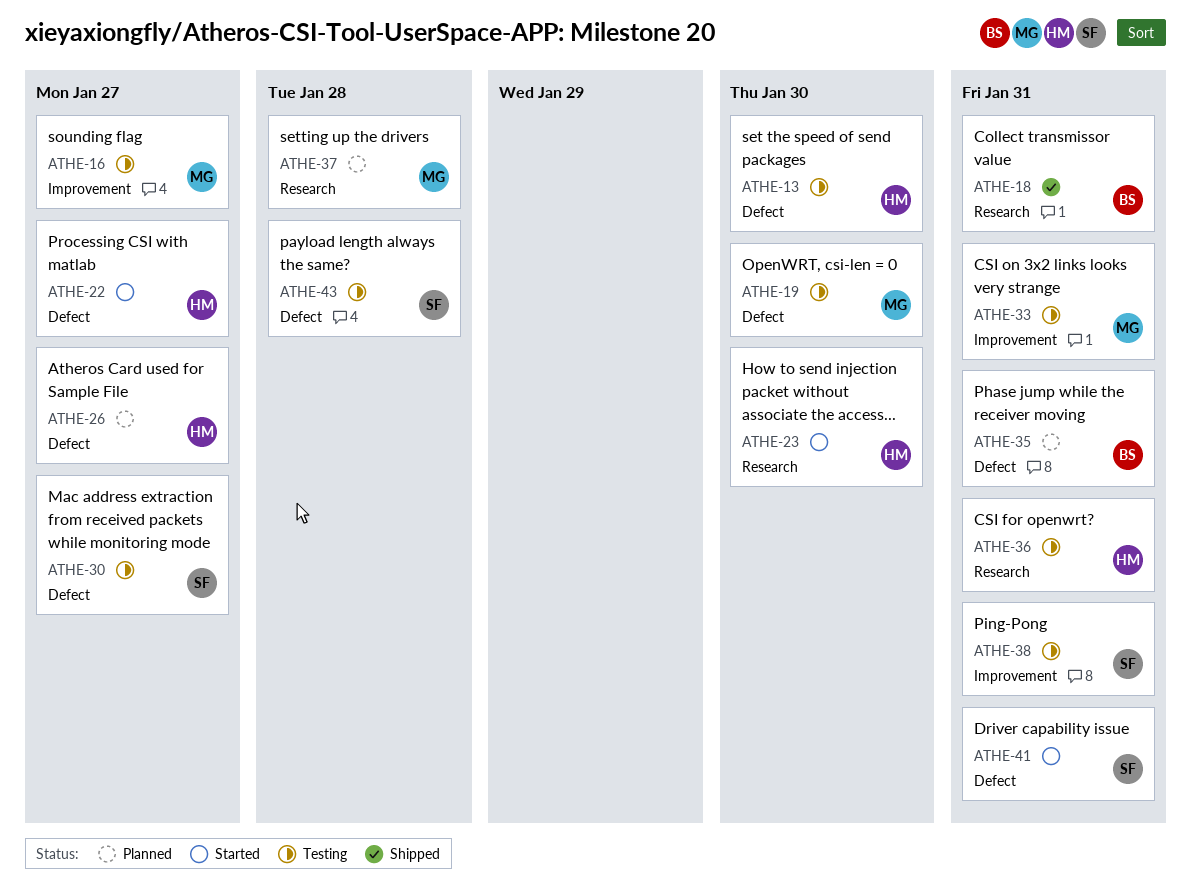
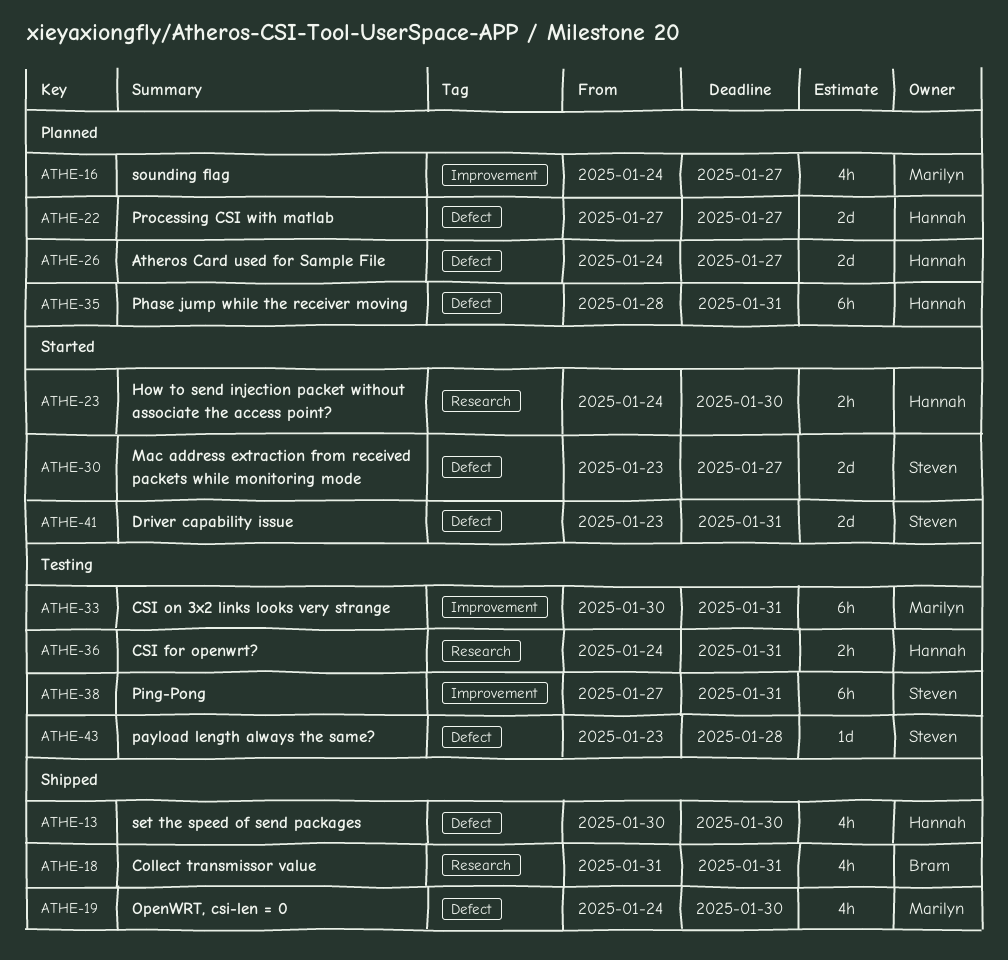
ATHE-13, status: Testing -> Shipped
ATHE-16, status: Testing -> Planned
ATHE-19, status: Testing -> Shipped
ATHE-22, status: Started -> Planned
ATHE-30, status: Testing -> Started
ATHE-35, owner: Bram -> Hannah
ATHE-37: present -> none

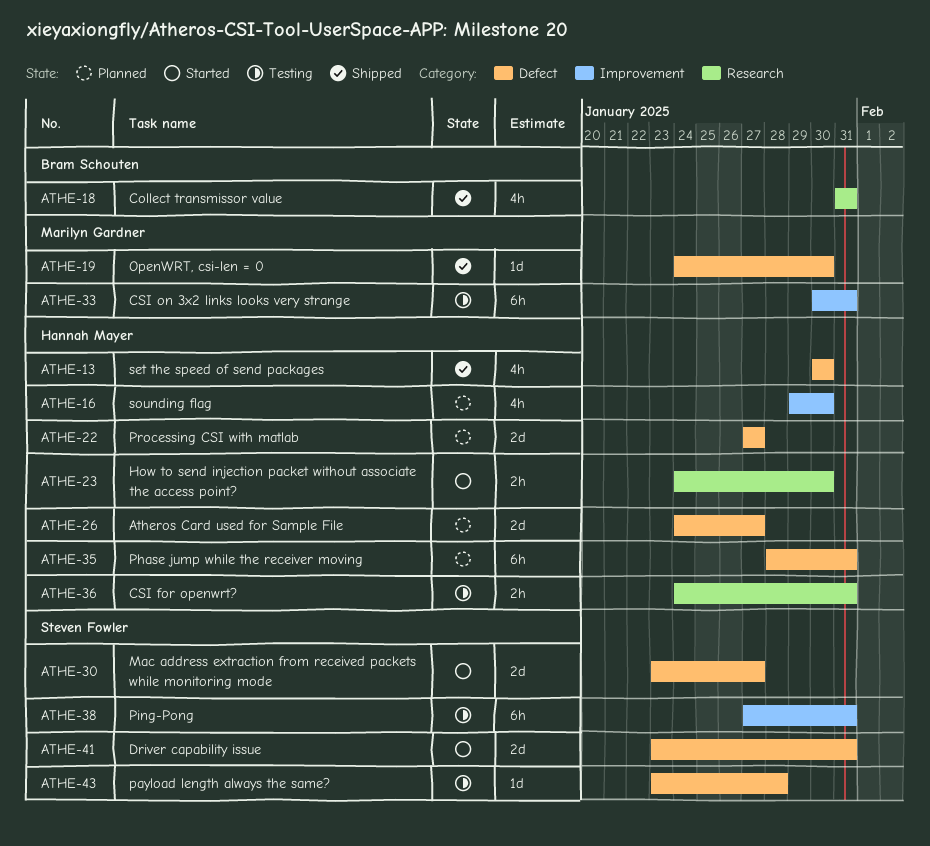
ATHE-16, owner: Marilyn Gardner -> Hannah Mayer
ATHE-16, start: Jan 24 -> Jan 29
ATHE-16, due: Jan 27 -> Jan 30
ATHE-19, estimate: 4h -> 1d

